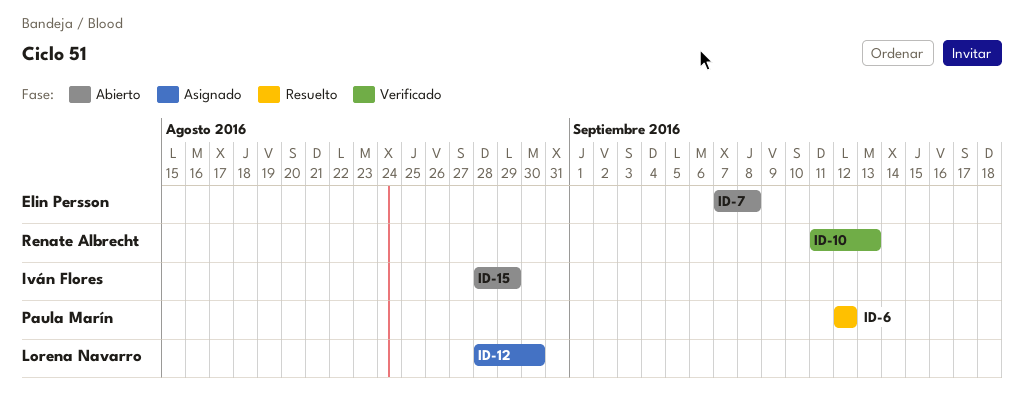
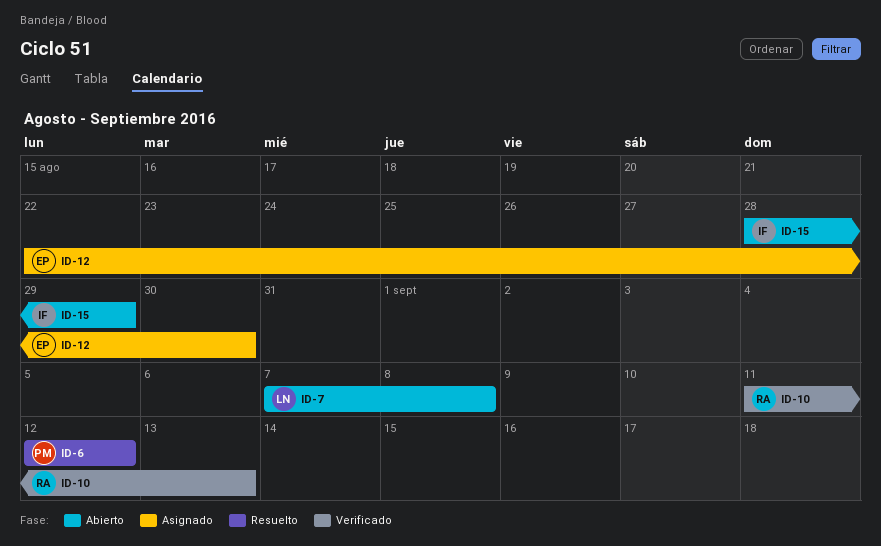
ID-7, owner: Elin Persson -> Lorena Navarro
ID-12, owner: Lorena Navarro -> Elin Persson
ID-12, start: Aug 28 -> Aug 22

